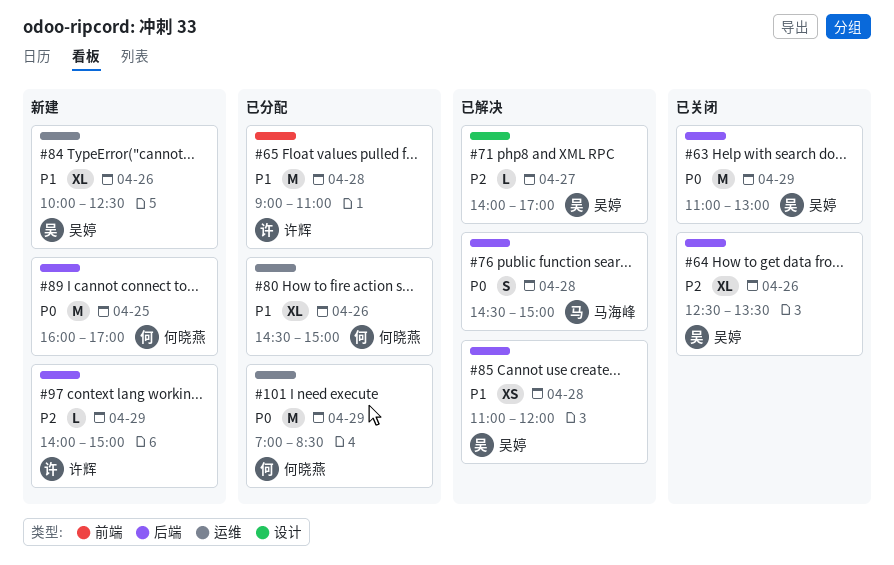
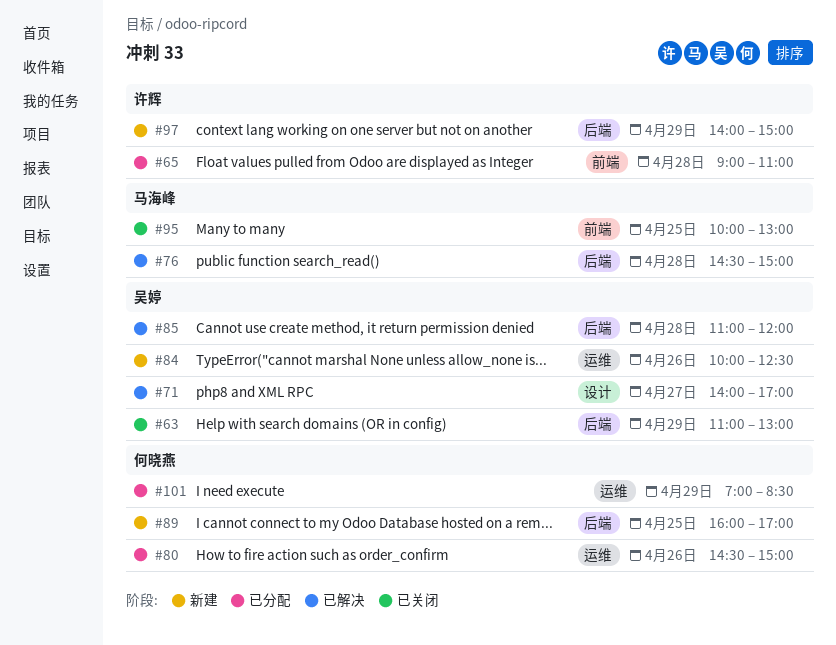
#64: present -> none
#95: none -> present

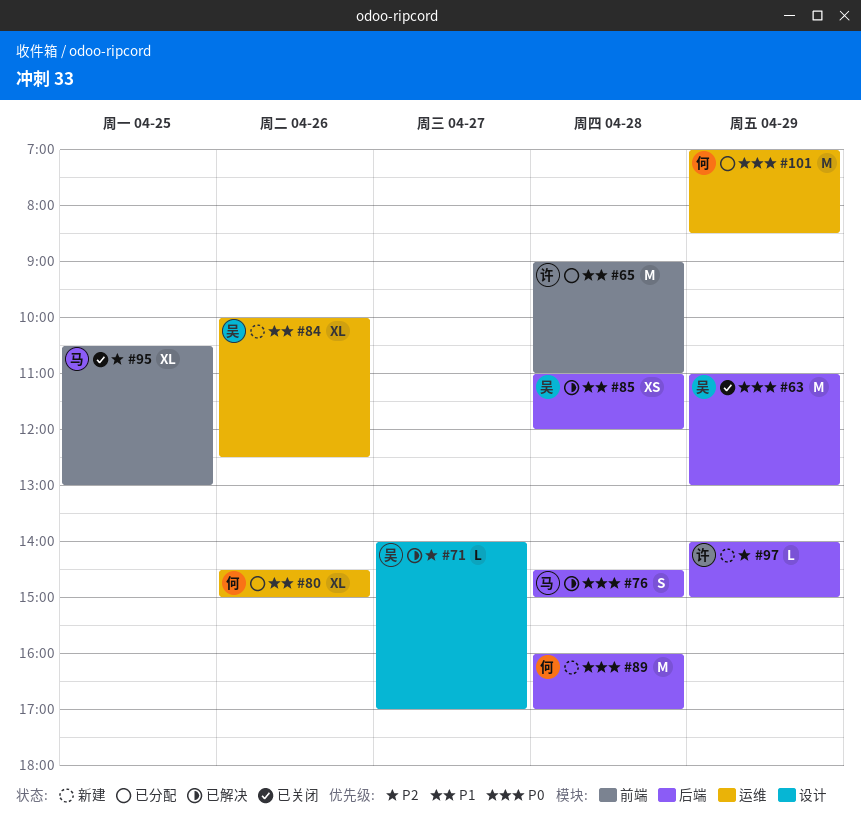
#89, day: Apr 25 -> Apr 28
#95, begins: 10:00 -> 10:30

